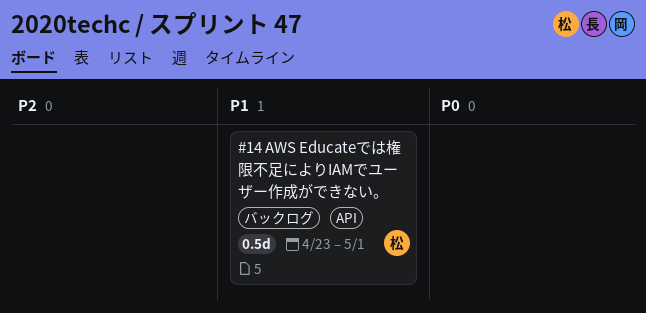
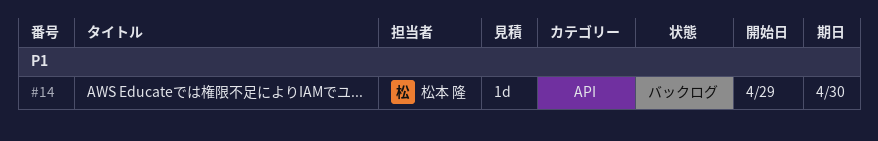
#14, estimate: 0.5d -> 1d
#14, start: Apr 23 -> Apr 29
#14, due: May 1 -> Apr 30

